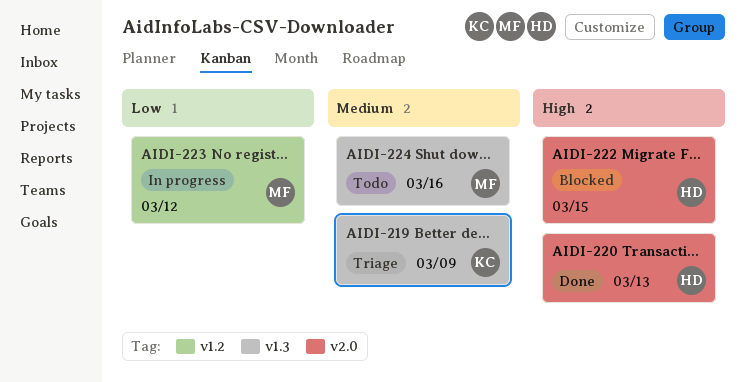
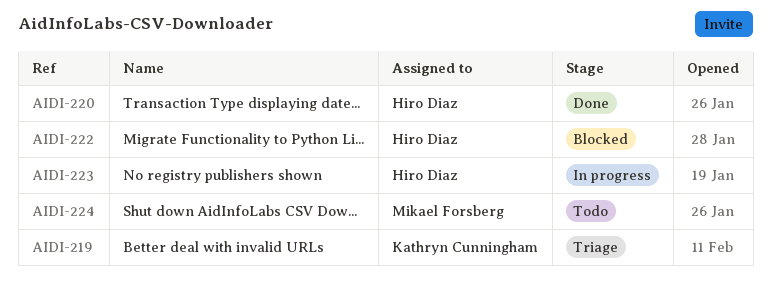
AIDI-223, owner: Mikael Forsberg -> Hiro Diaz

